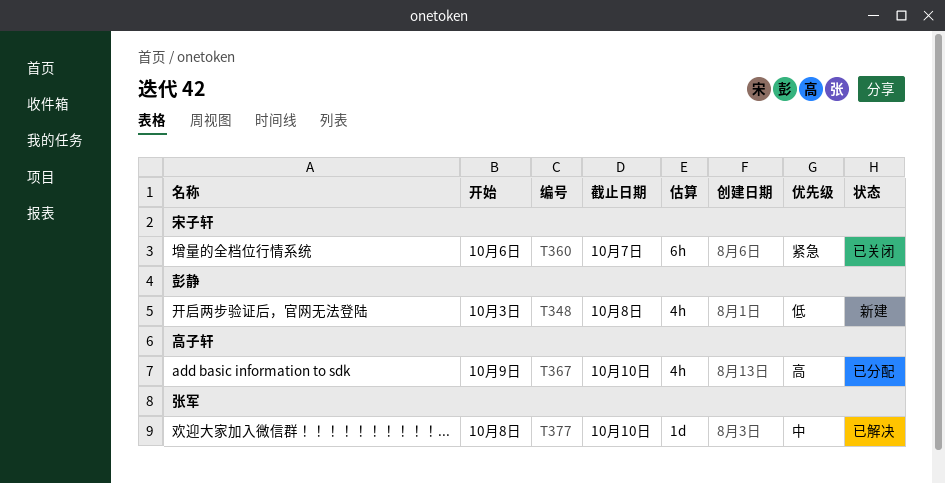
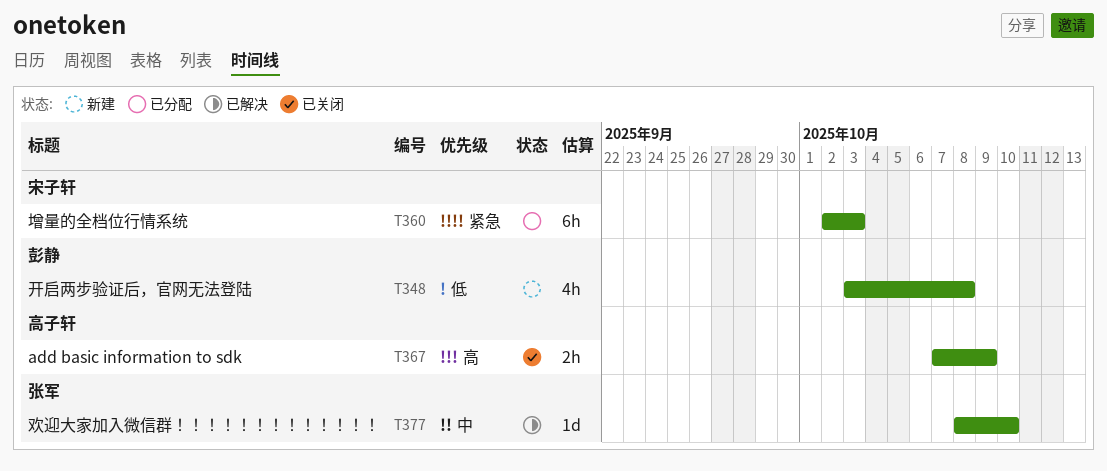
T360, status: 已关闭 -> 已分配
T360, start: Oct 6 -> Oct 2
T360, due: Oct 7 -> Oct 3
T367, status: 已分配 -> 已关闭
T367, estimate: 4h -> 2h
T367, start: Oct 9 -> Oct 7
T367, due: Oct 10 -> Oct 9

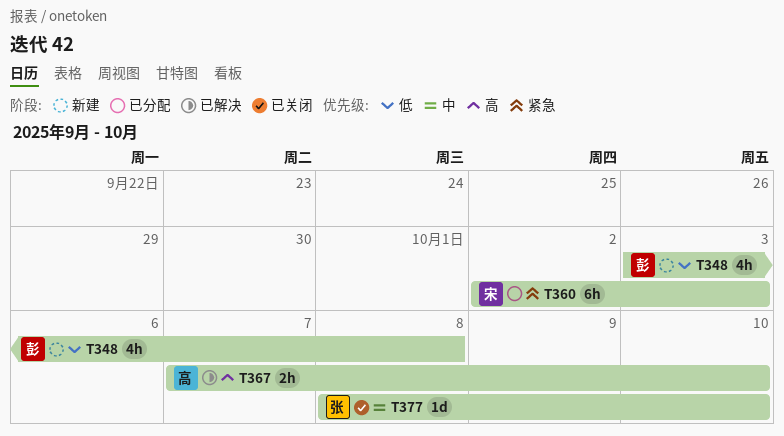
T367, status: 已关闭 -> 已解决
T367, due: Oct 9 -> Oct 10
T377, status: 已解决 -> 已关闭

